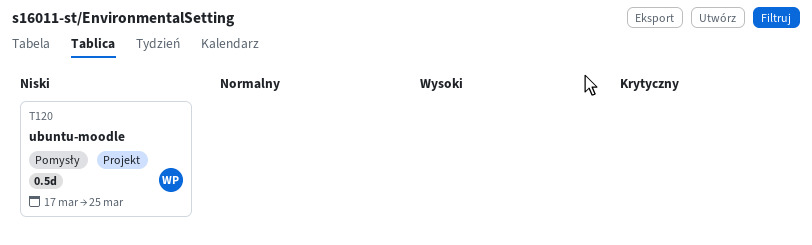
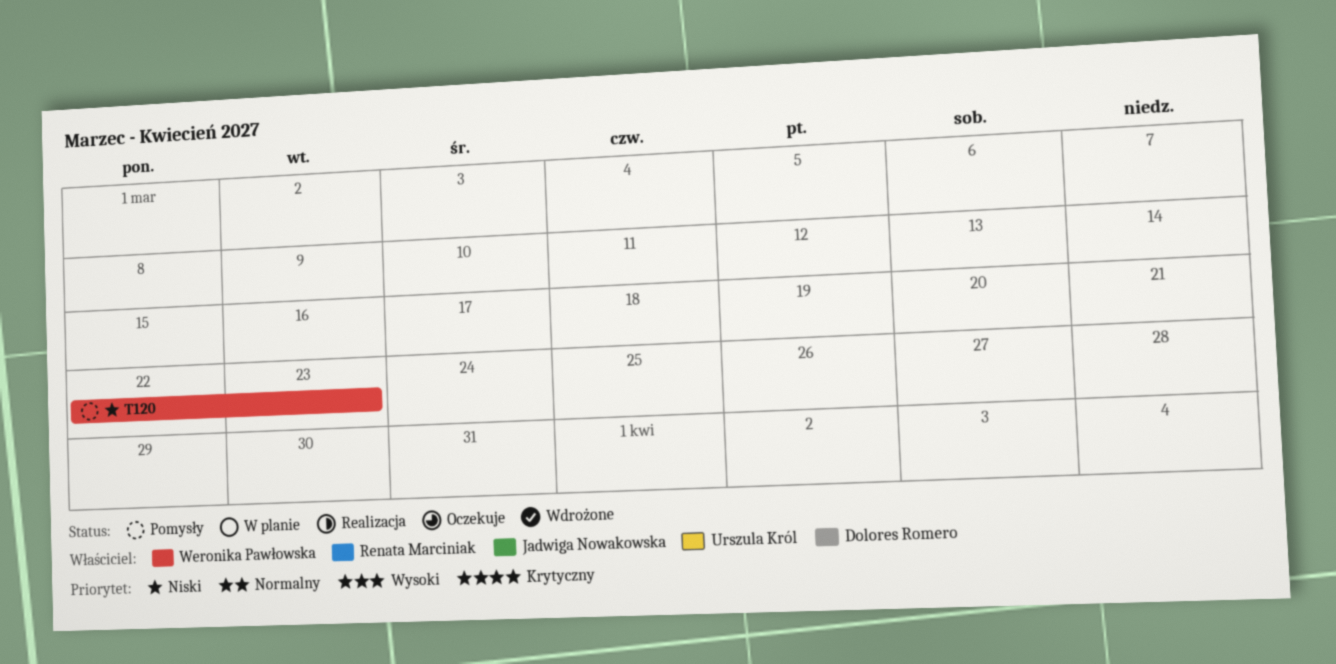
T120, start: Mar 17 -> Mar 22
T120, due: Mar 25 -> Mar 23

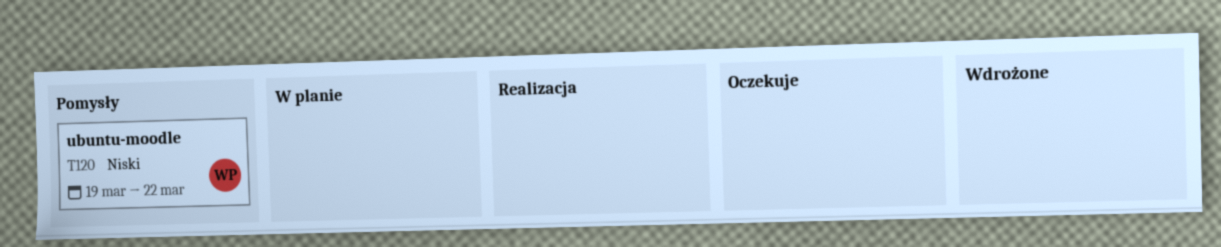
T120, start: Mar 22 -> Mar 19
T120, due: Mar 23 -> Mar 22

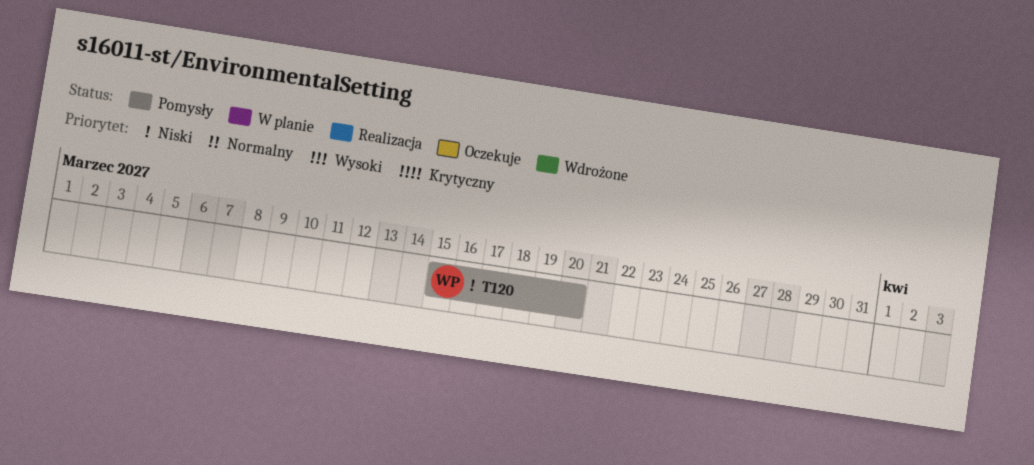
T120, start: Mar 19 -> Mar 15
T120, due: Mar 22 -> Mar 20

